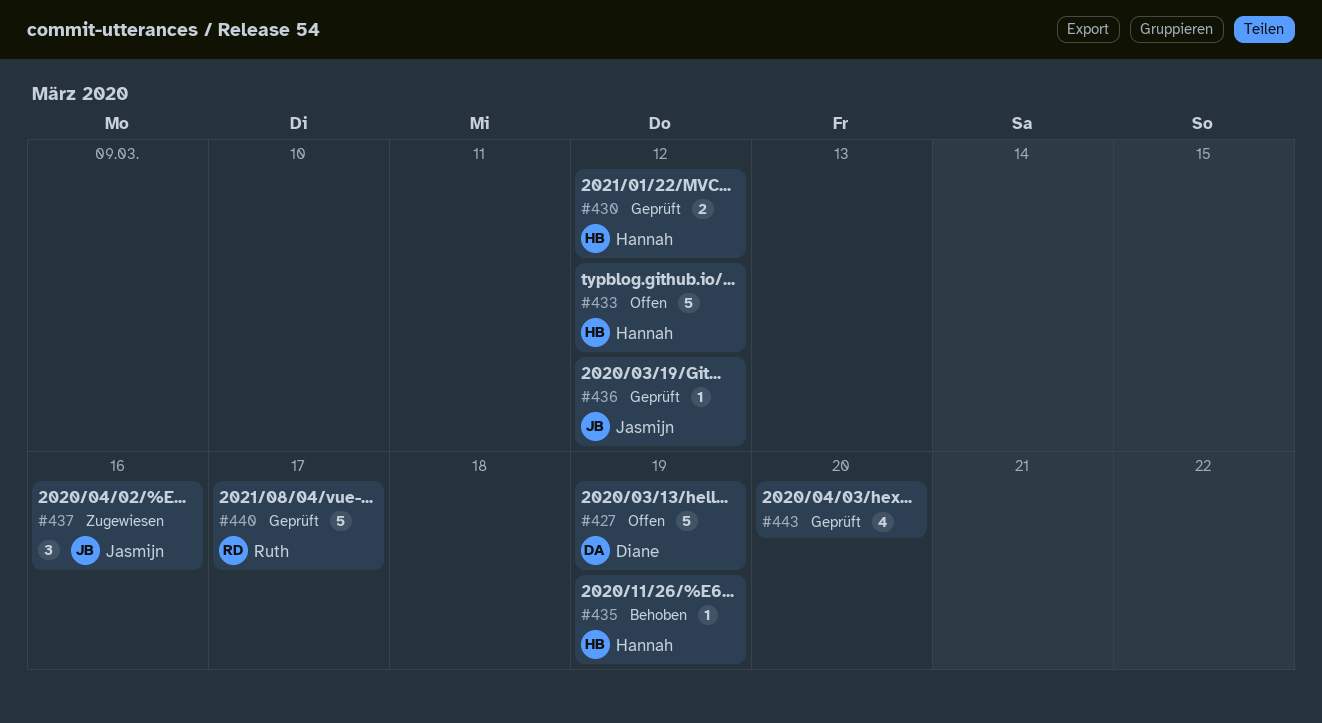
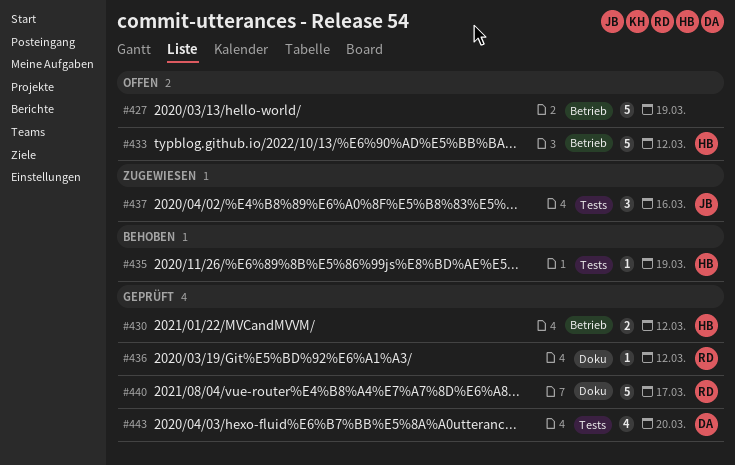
#427, owner: Diane -> none
#436, owner: Jasmijn -> Ruth
#443, owner: none -> Diane

